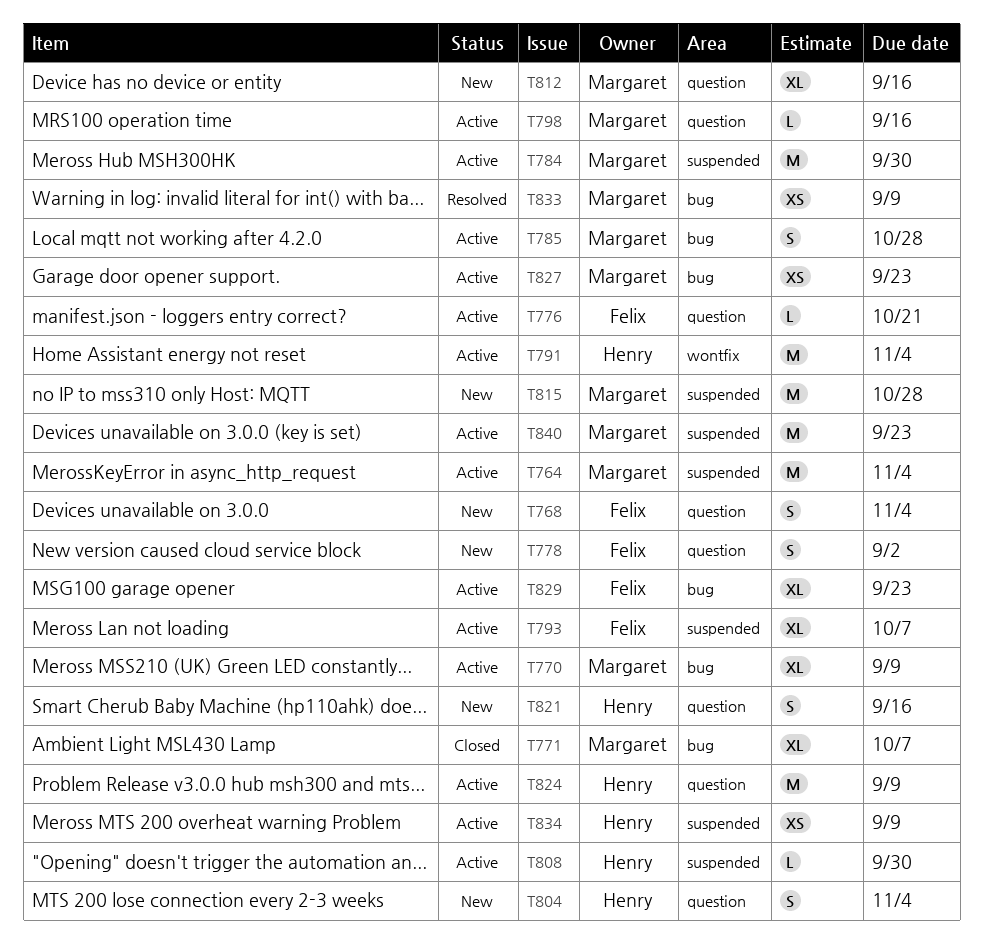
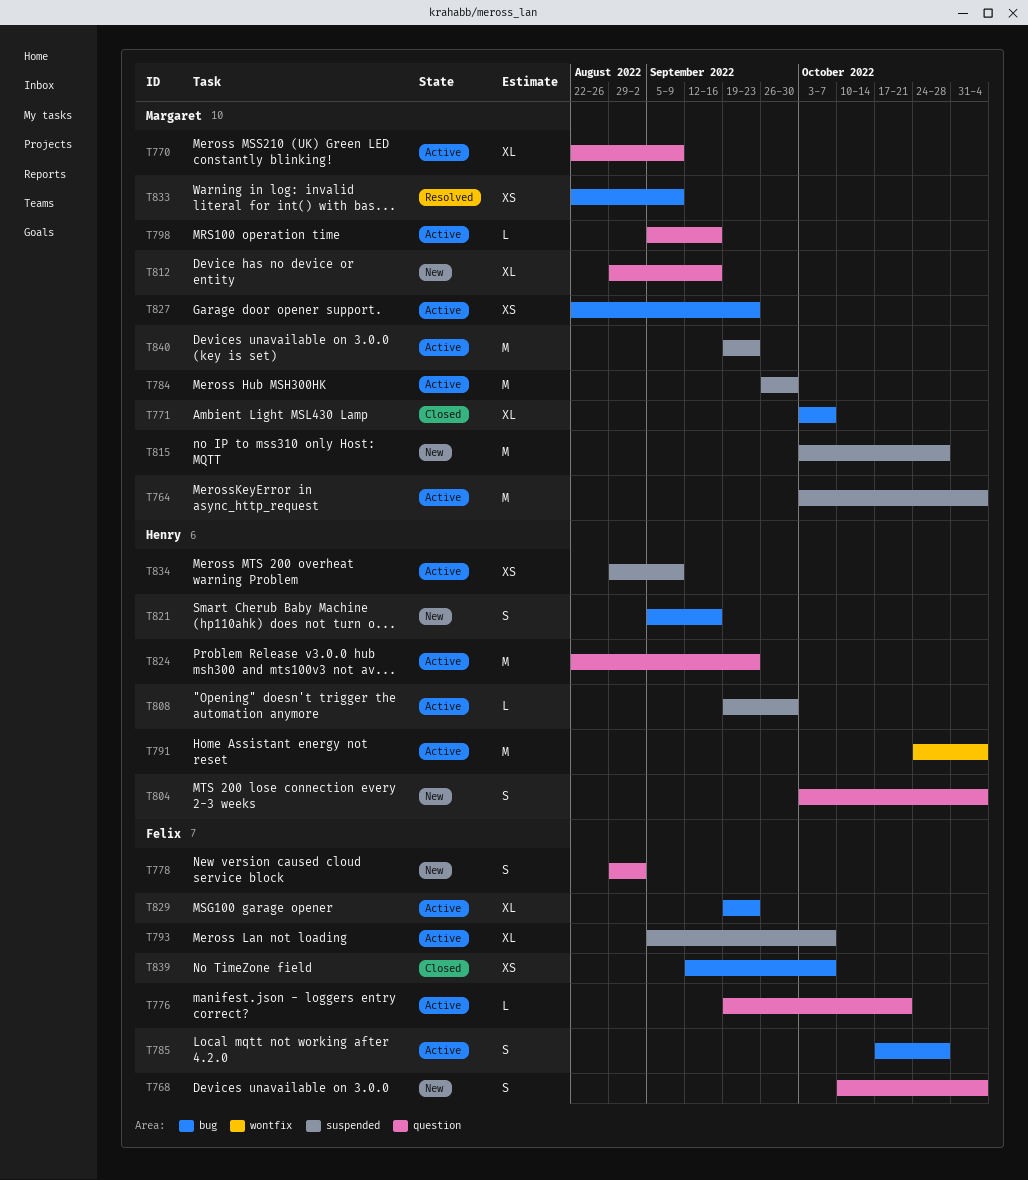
T770, label: bug -> question
T785, owner: Margaret -> Felix
T821, label: question -> bug
T824, due: Sep 9 -> Sep 23
T839: none -> present

